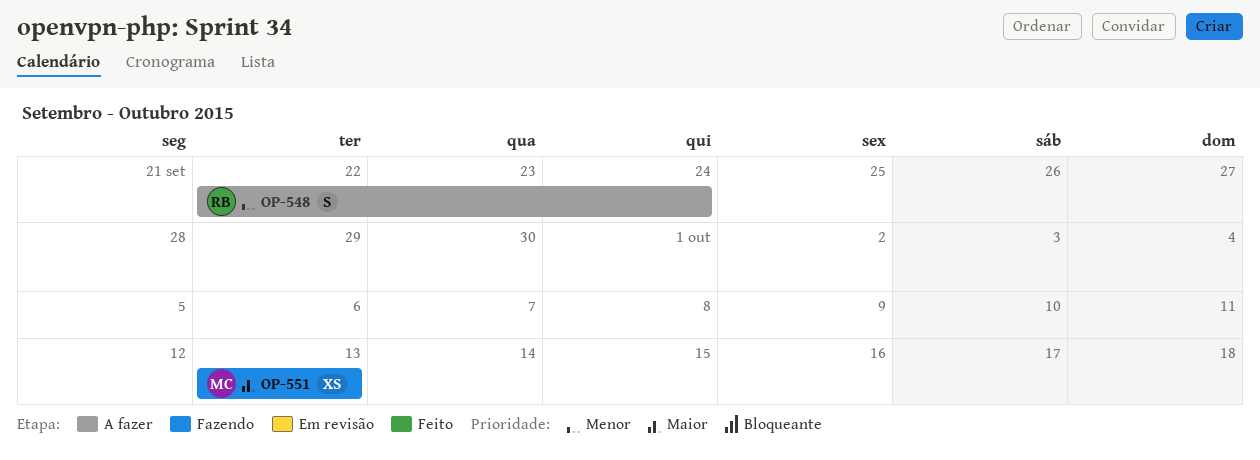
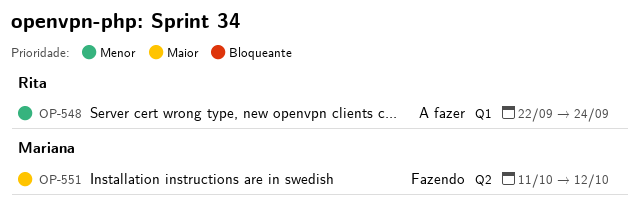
OP-551, start: Oct 13 -> Oct 11
OP-551, due: Oct 13 -> Oct 12

